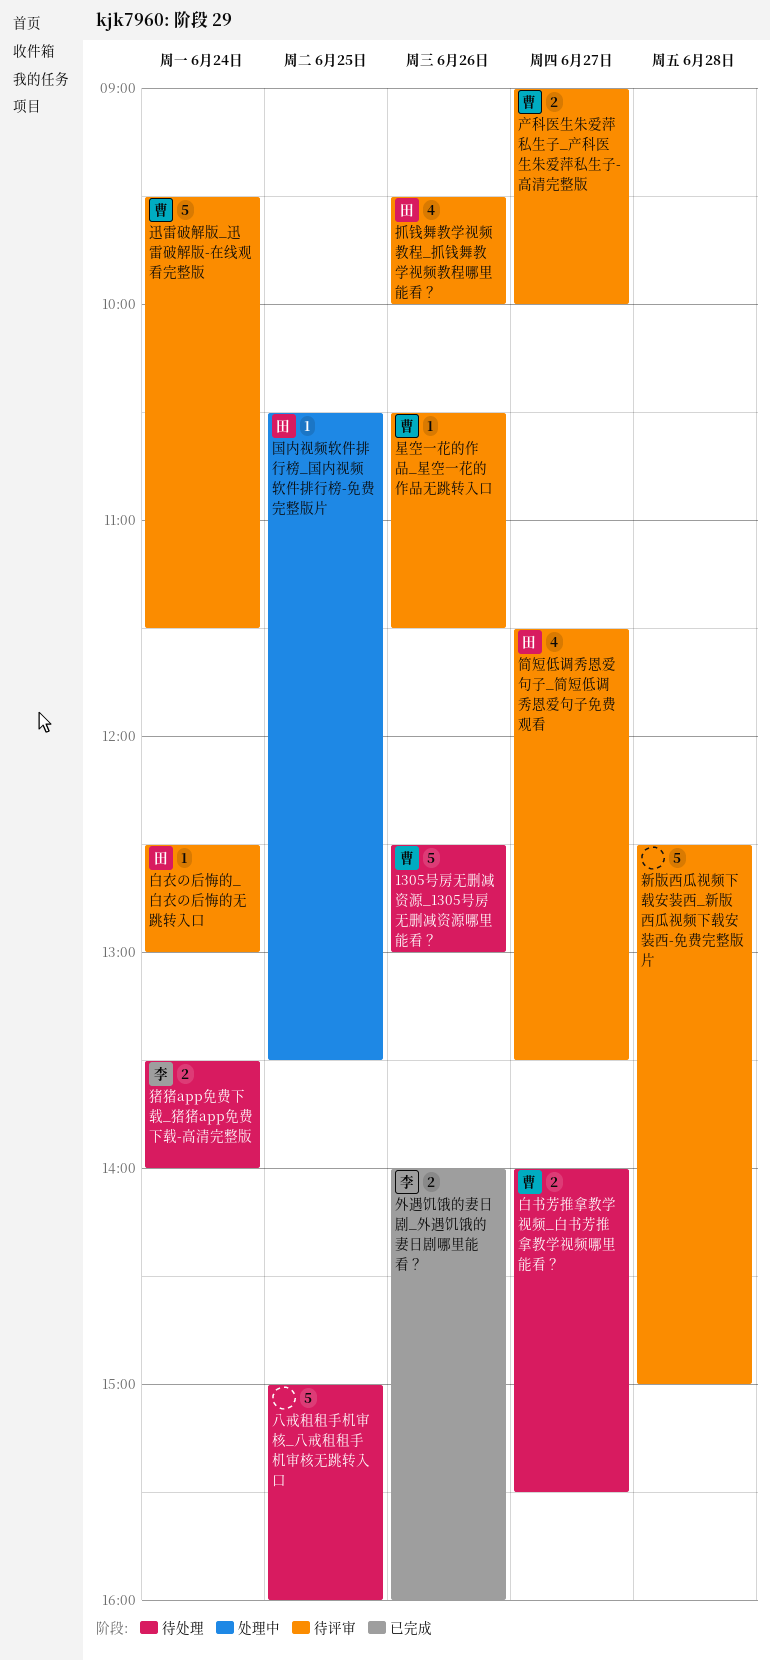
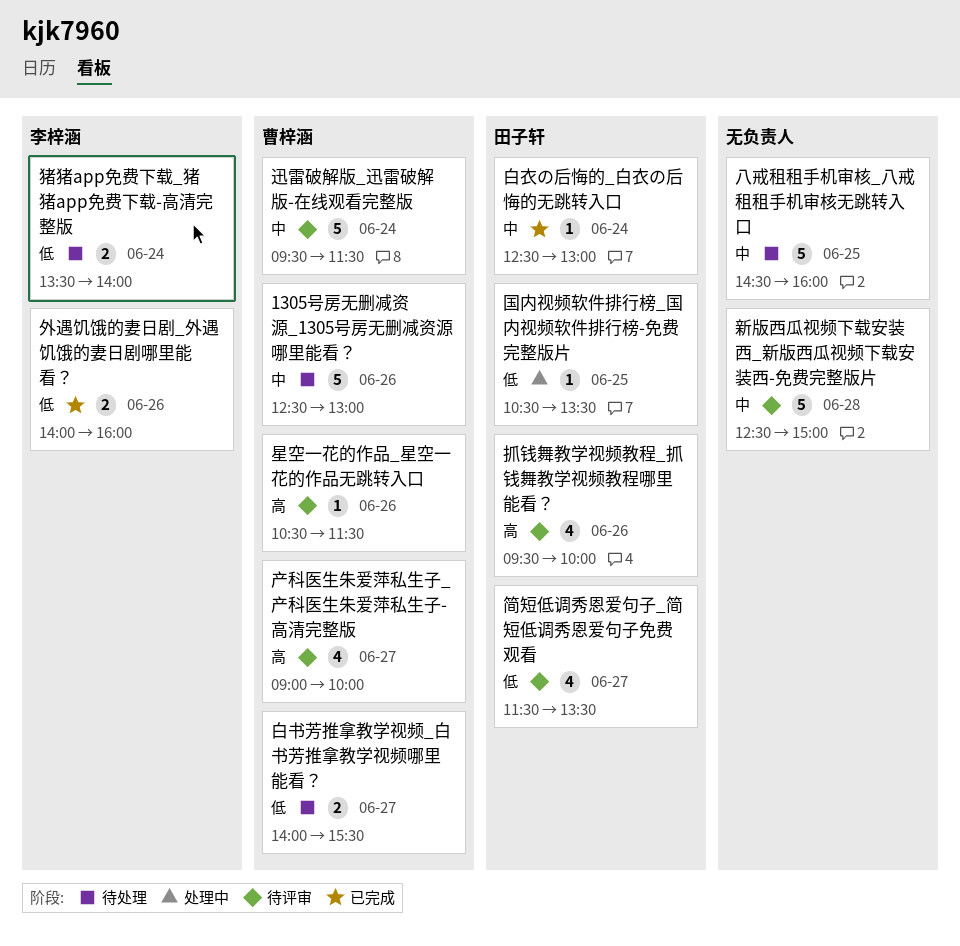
产科医生朱爱萍私生子_产科医生朱爱萍私生子-高清完整版, estimate: 2 -> 4
八戒租租手机审核_八戒租租手机审核无跳转入口, begins: 15:00 -> 14:30
白衣の后悔的_白衣の后悔的无跳转入口, status: 待评审 -> 已完成

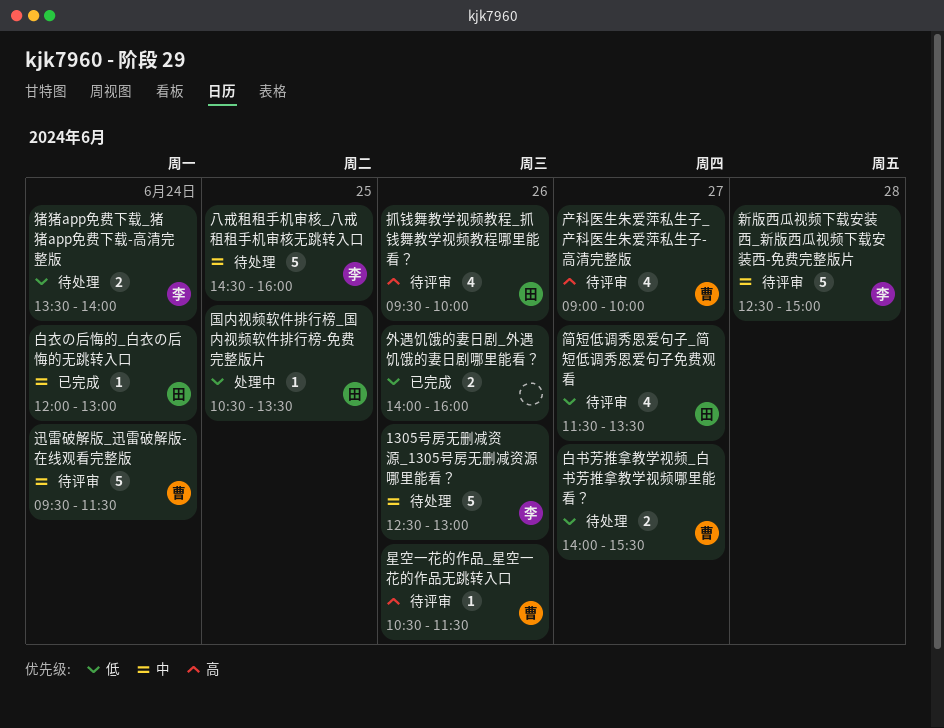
1305号房无删减资源_1305号房无删减资源哪里能看？, owner: 曹梓涵 -> 李梓涵
八戒租租手机审核_八戒租租手机审核无跳转入口, owner: none -> 李梓涵
外遇饥饿的妻日剧_外遇饥饿的妻日剧哪里能看？, owner: 李梓涵 -> none
新版西瓜视频下载安装西_新版西瓜视频下载安装西-免费完整版片, owner: none -> 李梓涵
白衣の后悔的_白衣の后悔的无跳转入口, begins: 12:30 -> 12:00

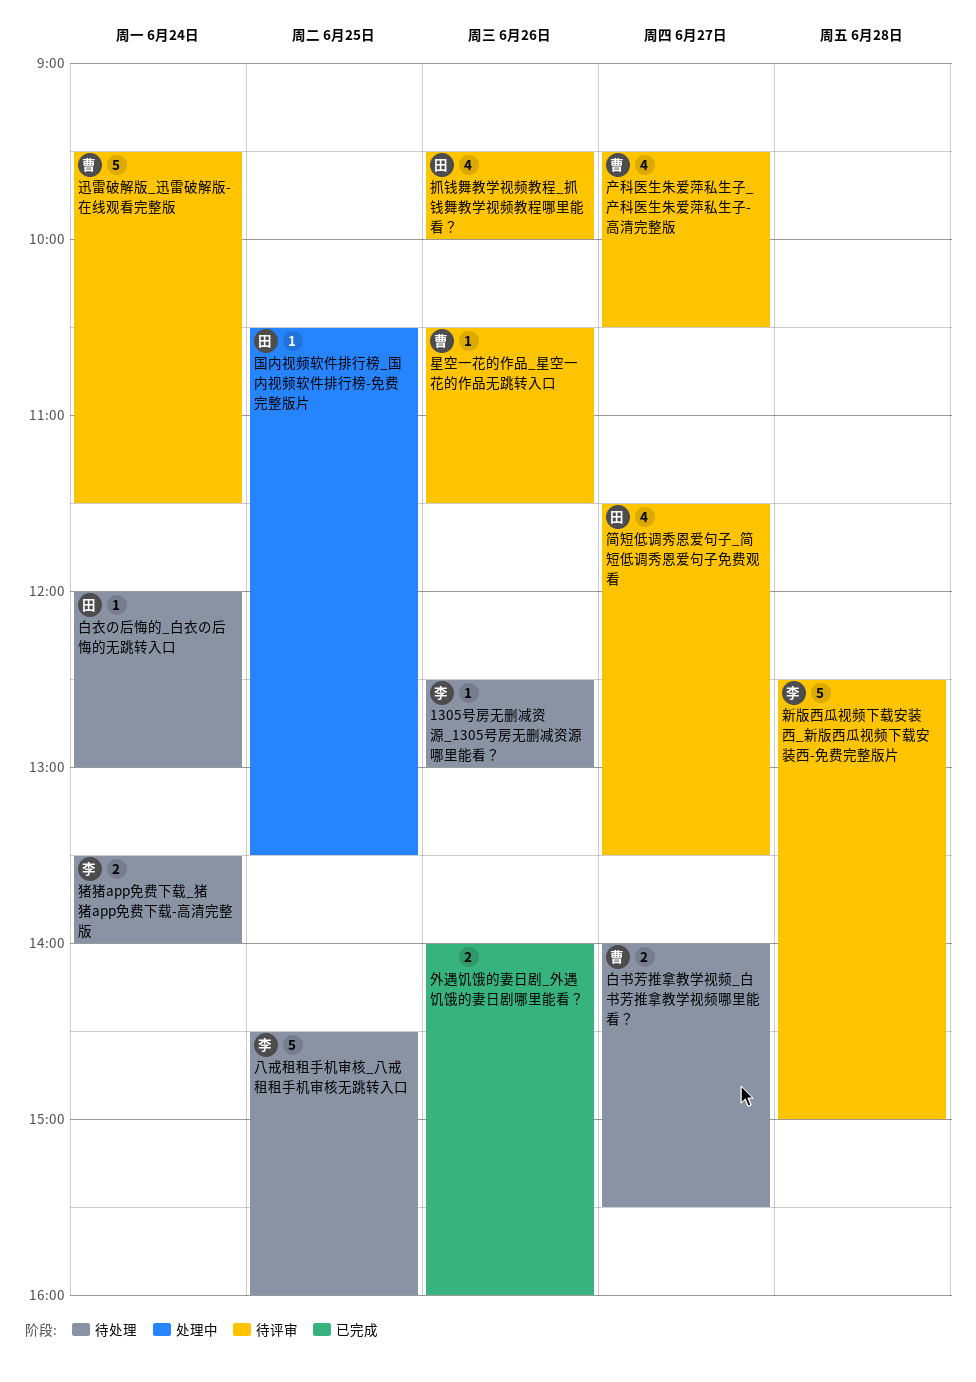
1305号房无删减资源_1305号房无删减资源哪里能看？, estimate: 5 -> 1
产科医生朱爱萍私生子_产科医生朱爱萍私生子-高清完整版, begins: 09:00 -> 09:30
产科医生朱爱萍私生子_产科医生朱爱萍私生子-高清完整版, ends: 10:00 -> 10:30
白衣の后悔的_白衣の后悔的无跳转入口, status: 已完成 -> 待处理

